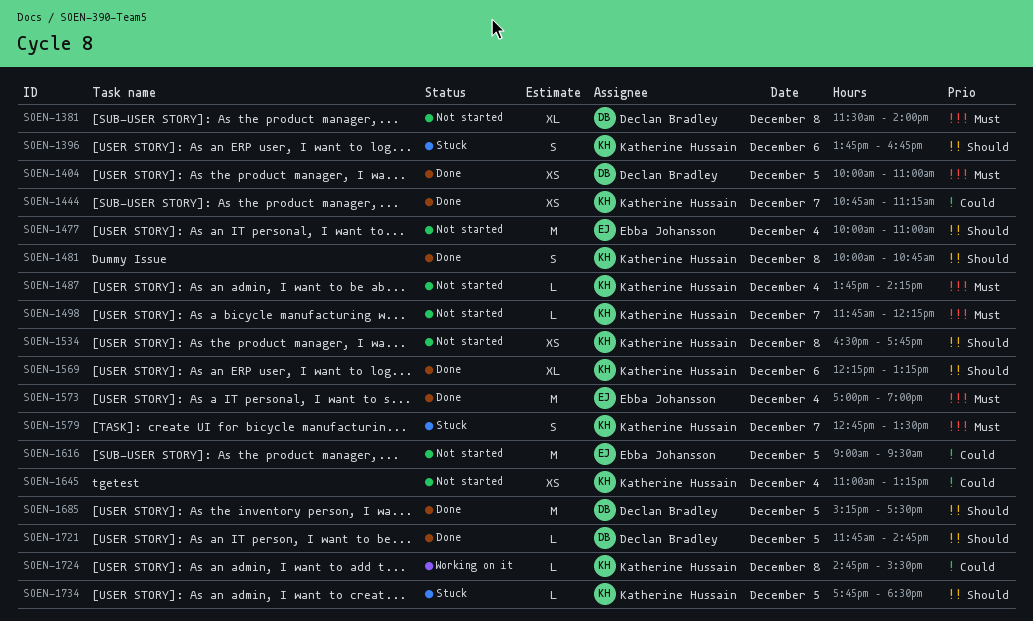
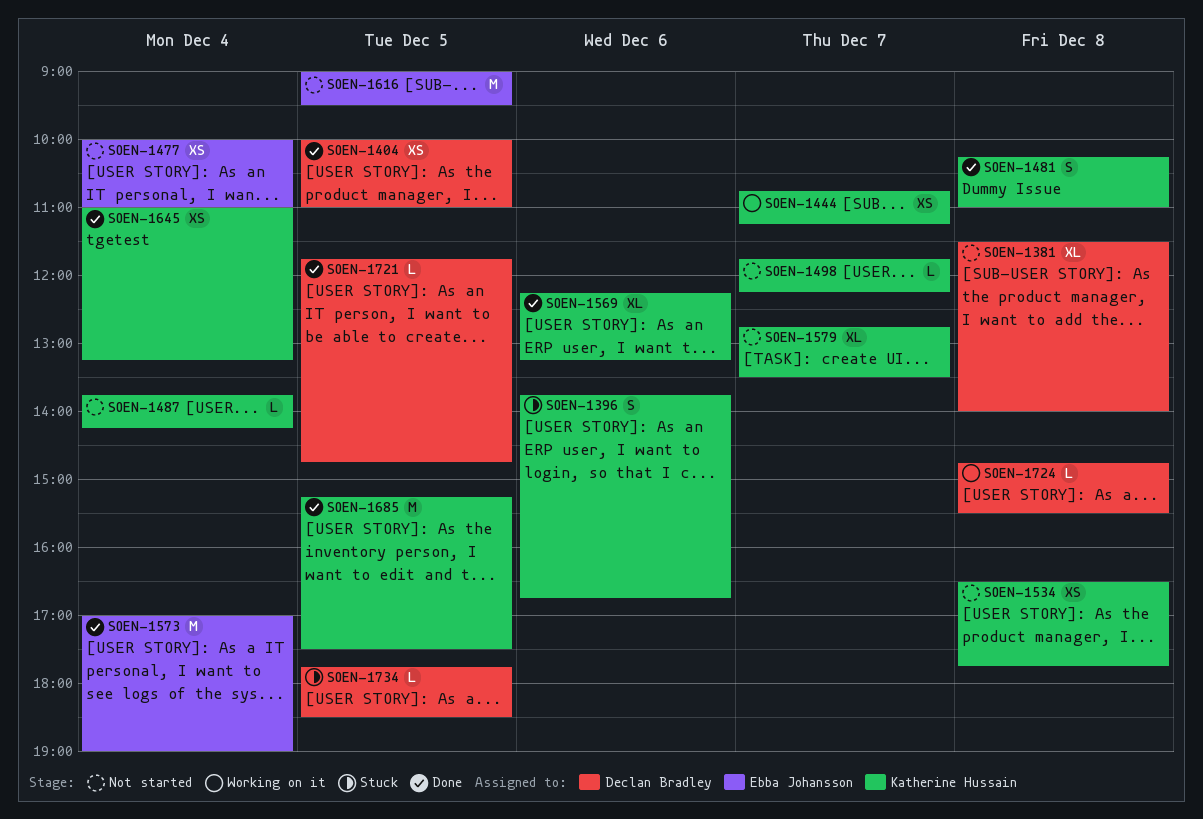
SOEN-1444, status: Done -> Working on it
SOEN-1477, estimate: M -> XS
SOEN-1481, begins: 10:00 -> 10:15
SOEN-1481, ends: 10:45 -> 11:00
SOEN-1579, status: Stuck -> Not started
SOEN-1579, estimate: S -> XL
SOEN-1645, status: Not started -> Done
SOEN-1685, owner: Declan Bradley -> Katherine Hussain
SOEN-1724, owner: Katherine Hussain -> Declan Bradley
SOEN-1734, owner: Katherine Hussain -> Declan Bradley

